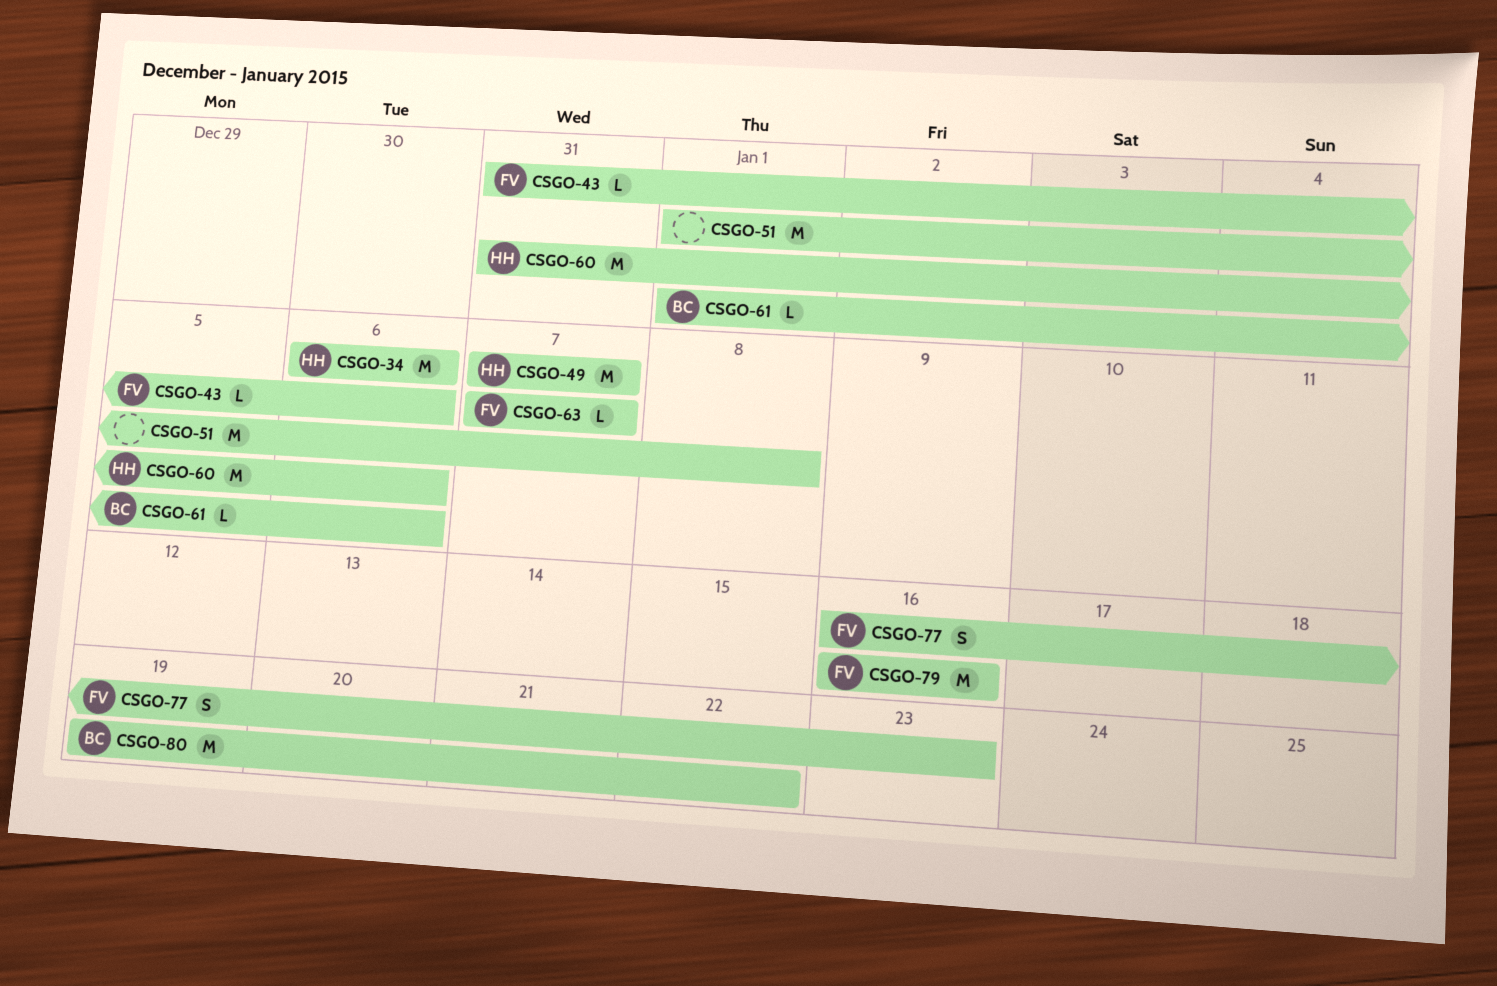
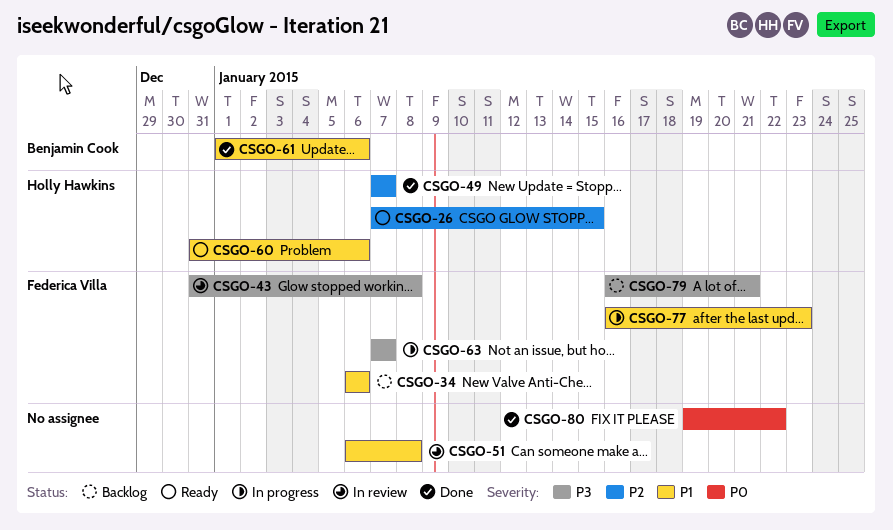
CSGO-26: none -> present
CSGO-34, owner: Holly Hawkins -> Federica Villa
CSGO-43, due: Jan 6 -> Jan 8
CSGO-51, start: Jan 1 -> Jan 6
CSGO-79, due: Jan 16 -> Jan 21
CSGO-80, owner: Benjamin Cook -> none

